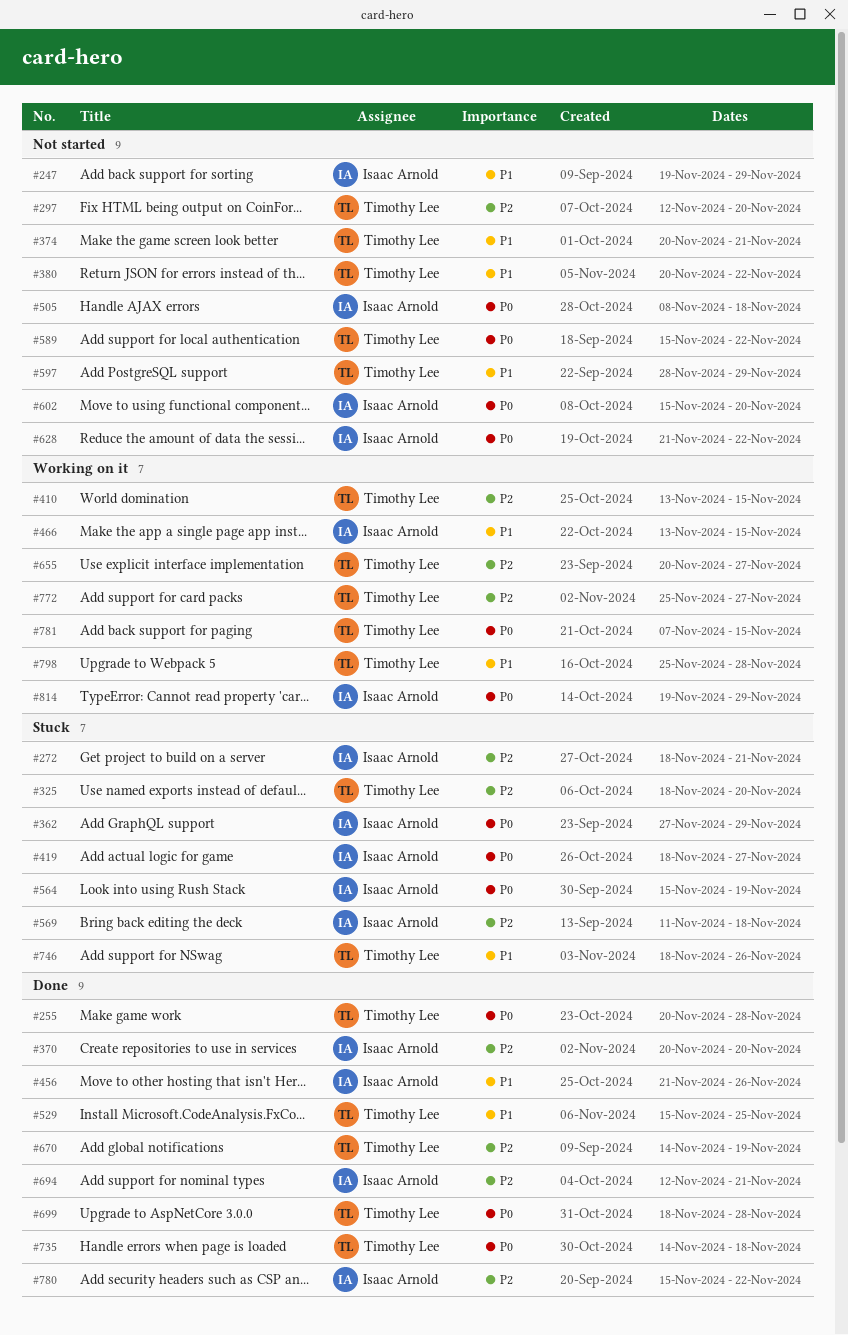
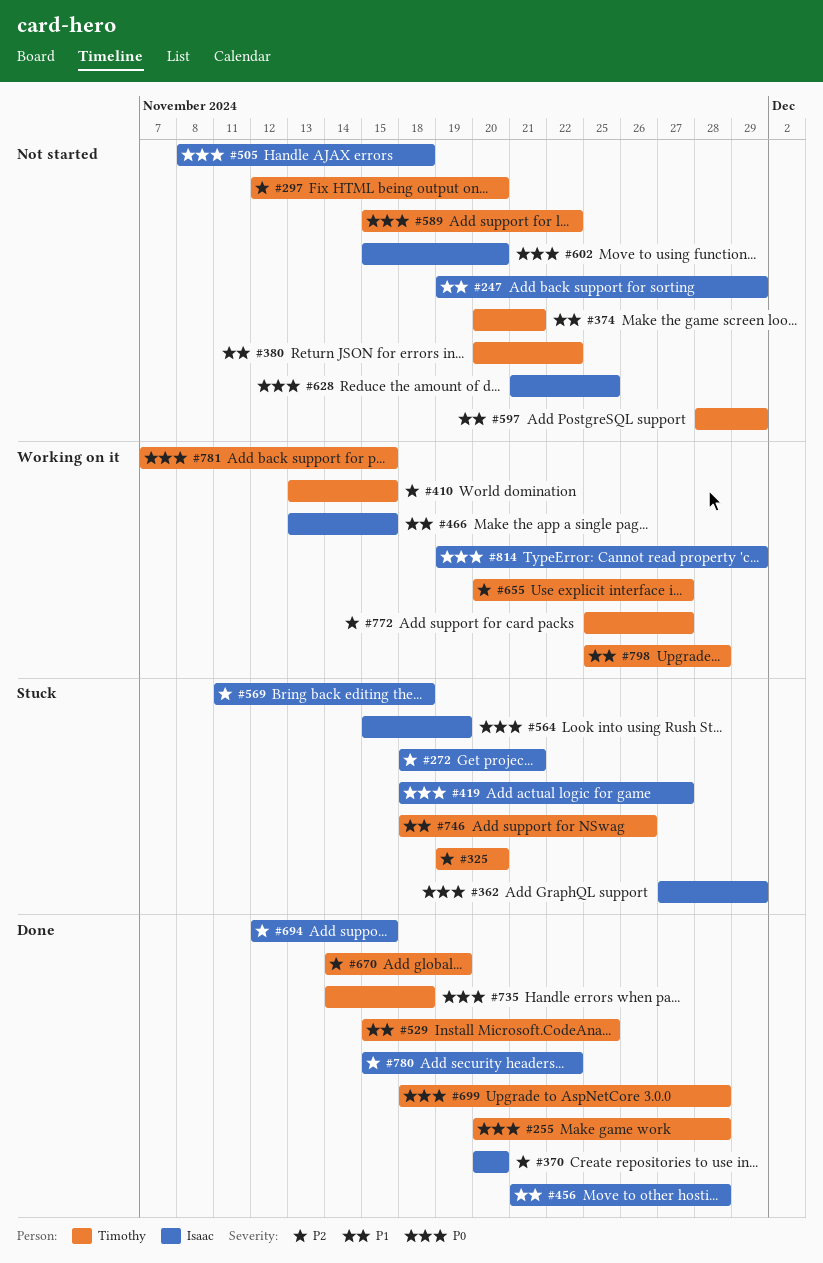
#325, start: Nov 18 -> Nov 19
#456, due: Nov 26 -> Nov 28
#628, due: Nov 22 -> Nov 25
#694, due: Nov 21 -> Nov 15

